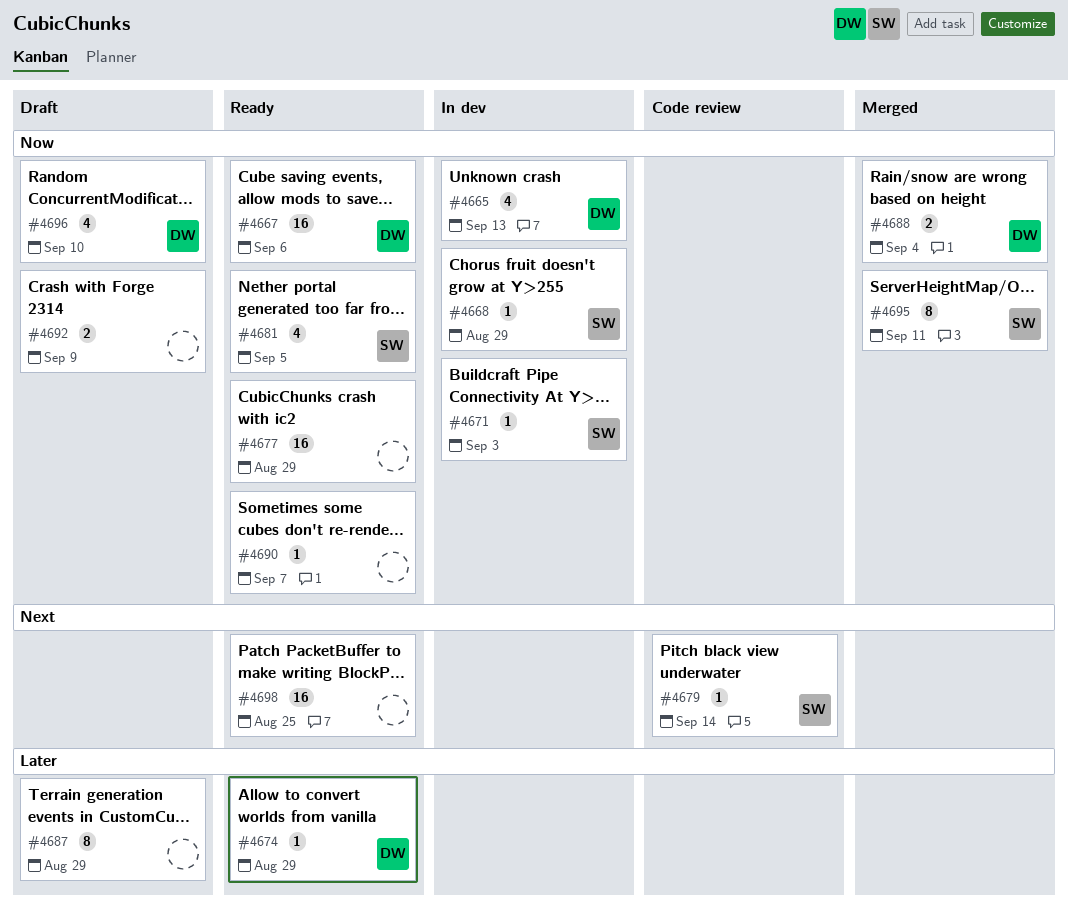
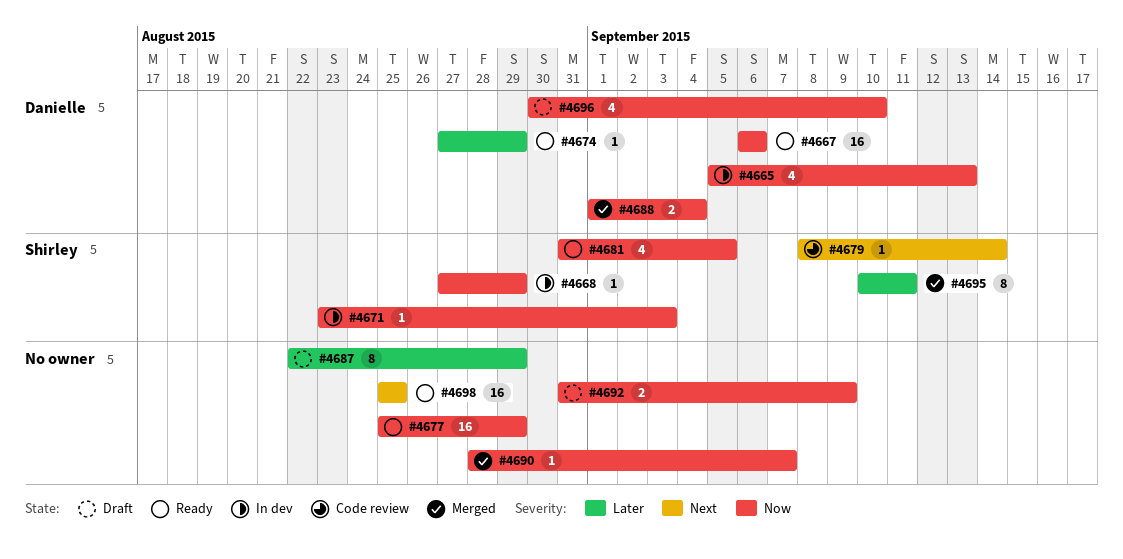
#4690, status: Ready -> Merged
#4695, priority: Now -> Later

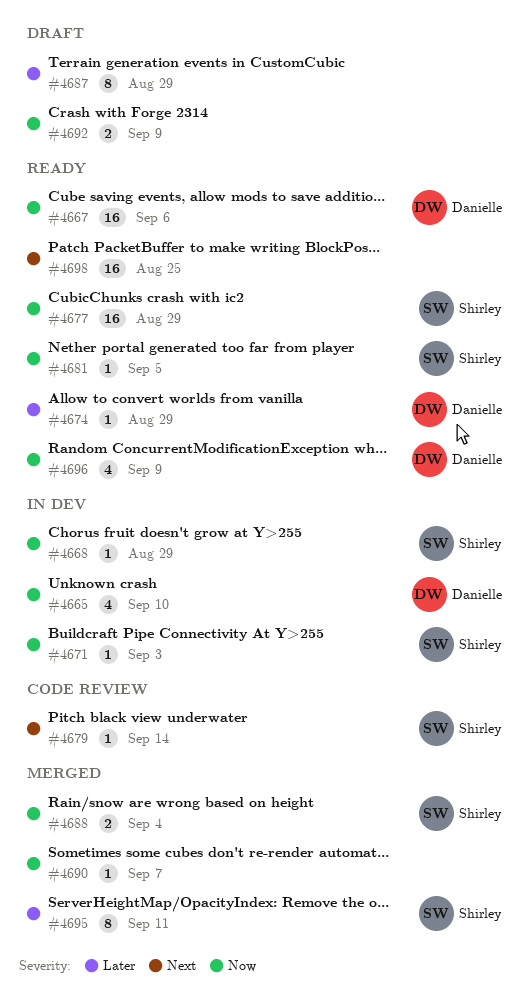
#4665, due: Sep 13 -> Sep 10
#4677, owner: none -> Shirley
#4681, estimate: 4 -> 1
#4688, owner: Danielle -> Shirley
#4696, status: Draft -> Ready
#4696, due: Sep 10 -> Sep 9

